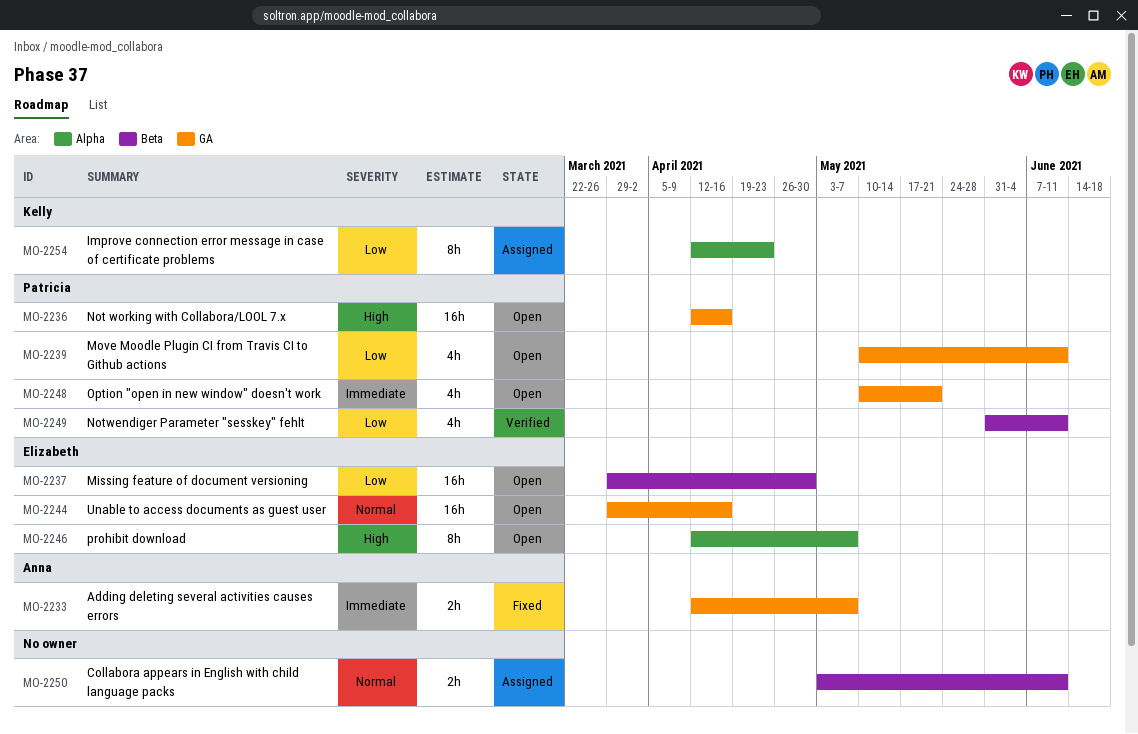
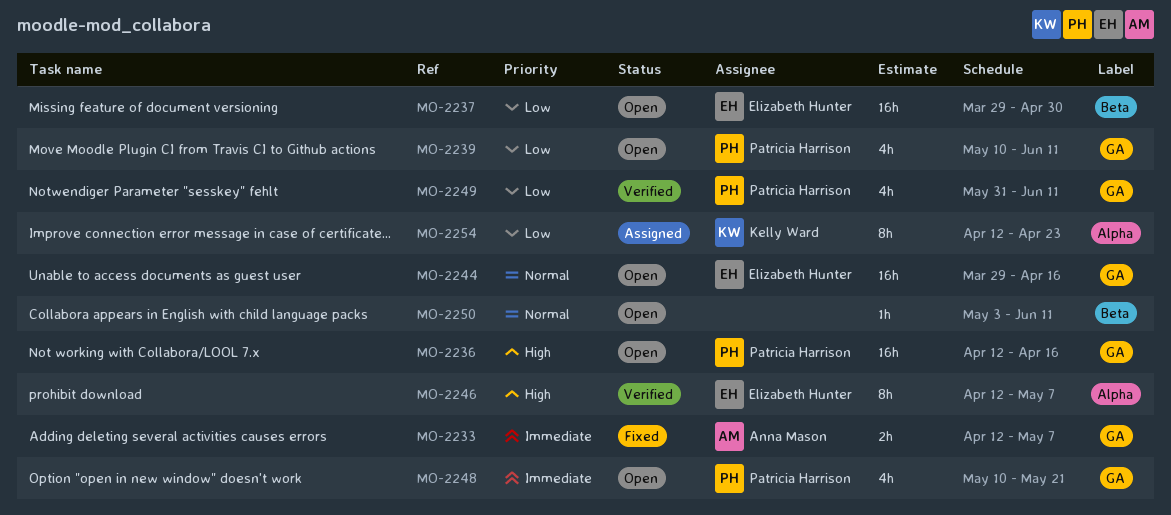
MO-2246, status: Open -> Verified
MO-2249, label: Beta -> GA
MO-2250, status: Assigned -> Open
MO-2250, estimate: 2h -> 1h

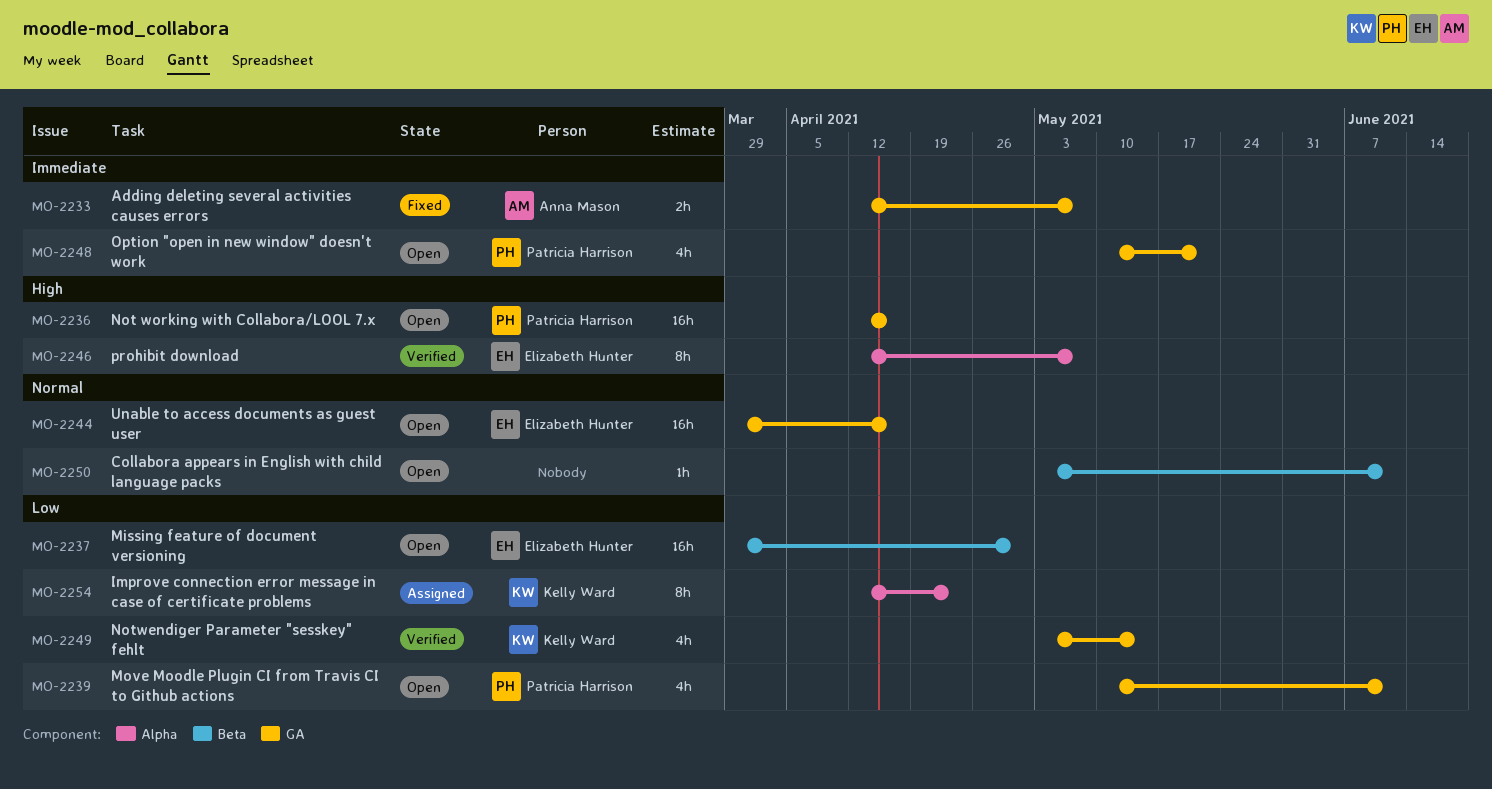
MO-2249, owner: Patricia Harrison -> Kelly Ward
MO-2249, start: May 31 -> May 3
MO-2249, due: Jun 11 -> May 14

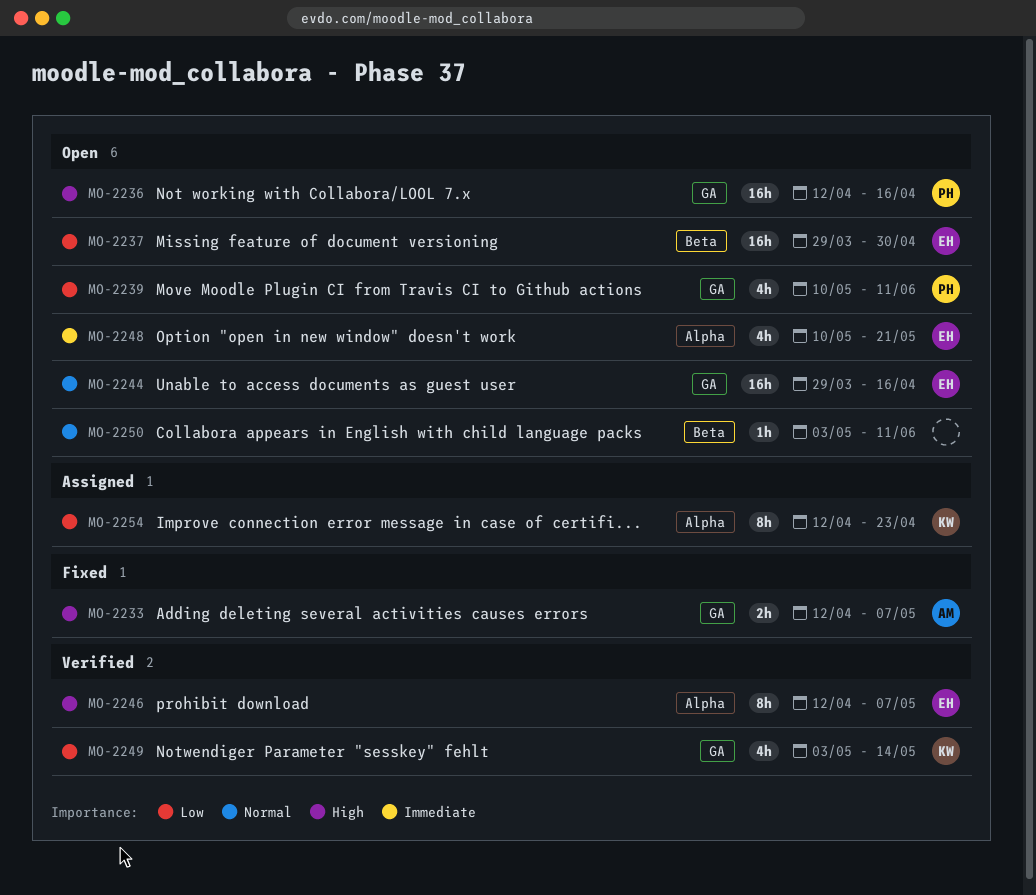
MO-2233, priority: Immediate -> High
MO-2248, owner: Patricia Harrison -> Elizabeth Hunter
MO-2248, label: GA -> Alpha

